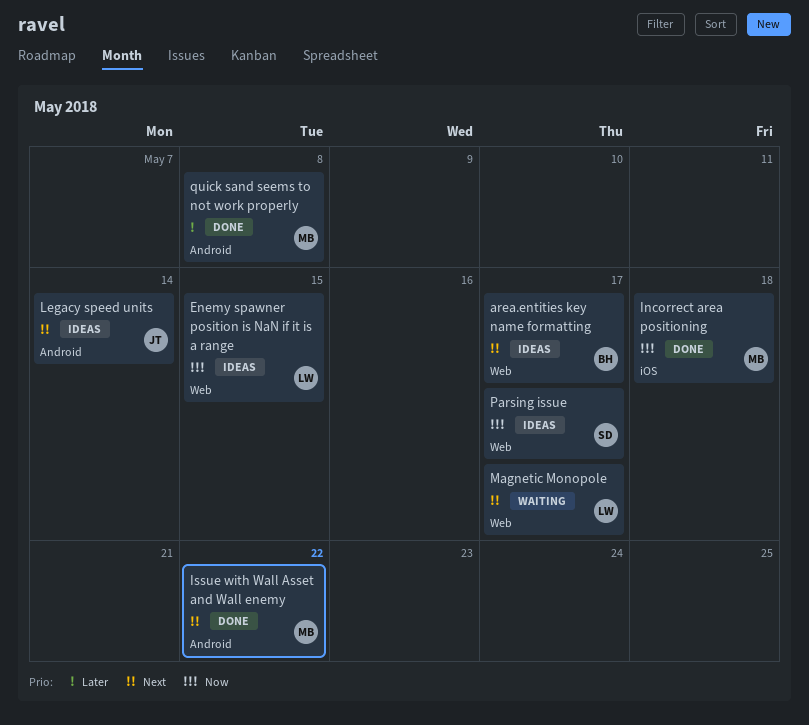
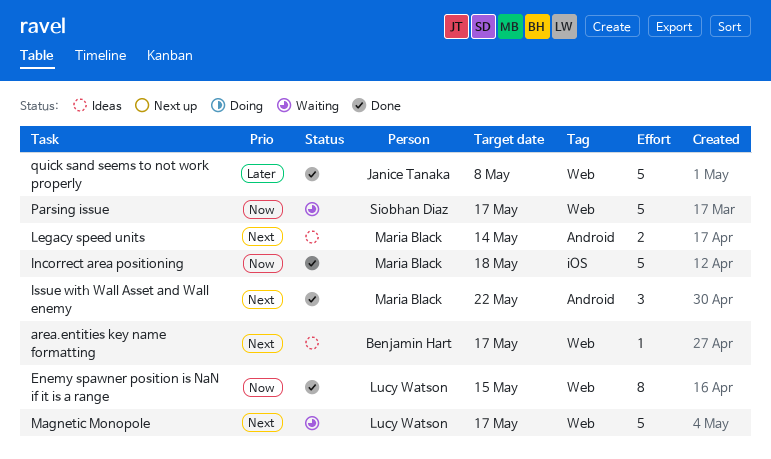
Enemy spawner position is NaN if it is a range, status: Ideas -> Done
Legacy speed units, owner: Janice Tanaka -> Maria Black
Parsing issue, status: Ideas -> Waiting
quick sand seems to not work properly, owner: Maria Black -> Janice Tanaka
quick sand seems to not work properly, label: Android -> Web

